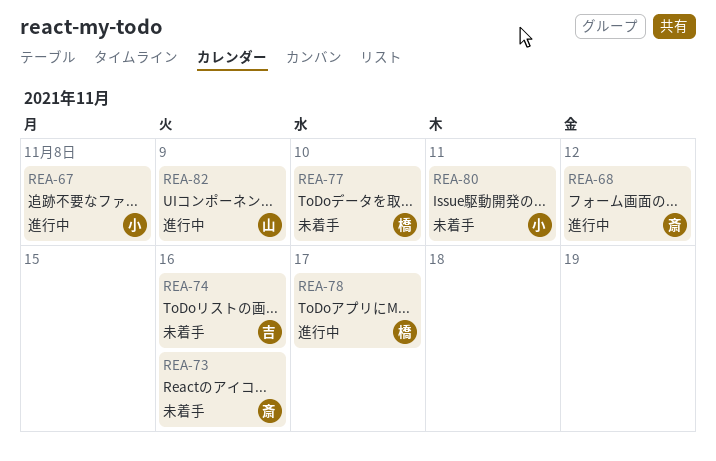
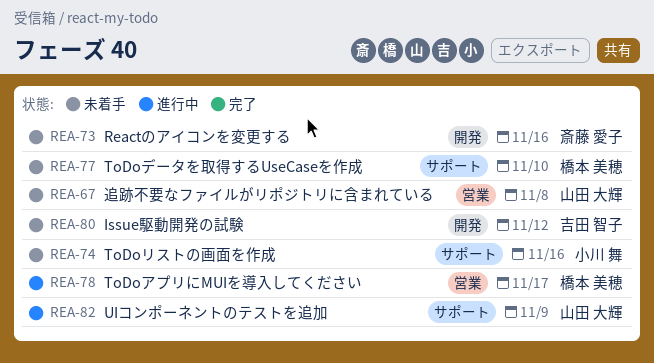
REA-67, status: 進行中 -> 未着手
REA-67, owner: 小川 舞 -> 山田 大輝
REA-68: present -> none
REA-74, owner: 吉田 智子 -> 小川 舞
REA-80, owner: 小川 舞 -> 吉田 智子
REA-80, due: Nov 11 -> Nov 12

